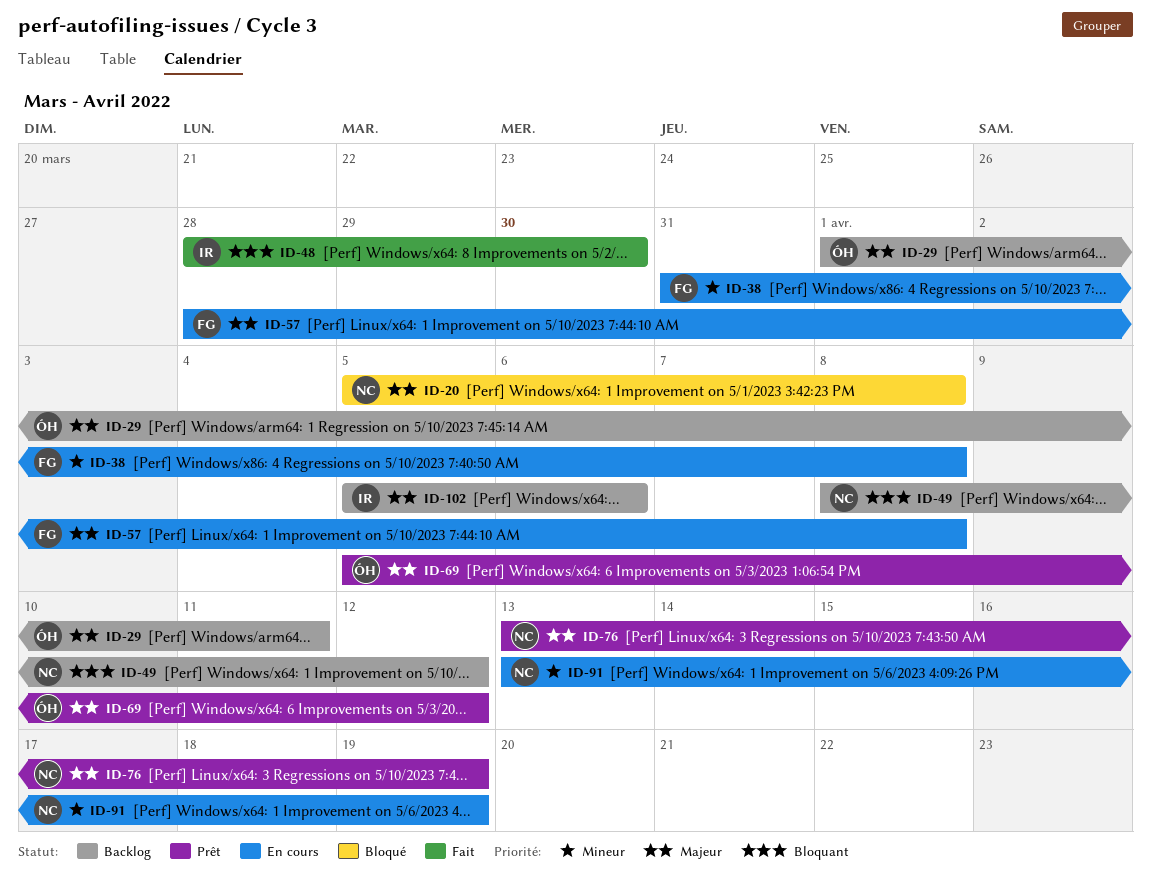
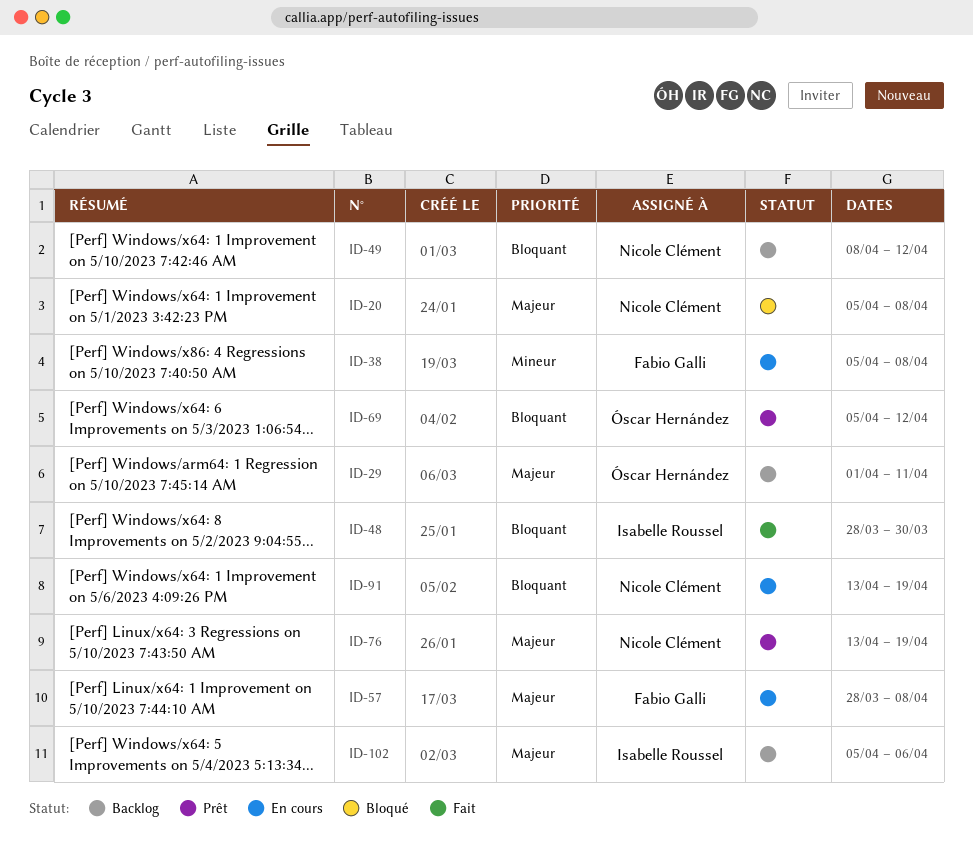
ID-38, start: Mar 31 -> Apr 5
ID-69, priority: Majeur -> Bloquant
ID-91, priority: Mineur -> Bloquant

